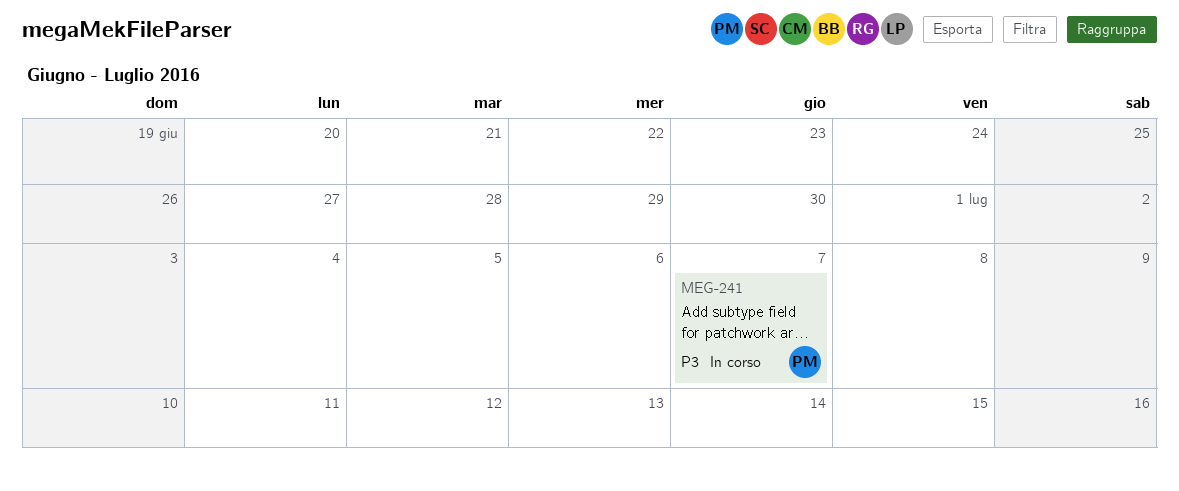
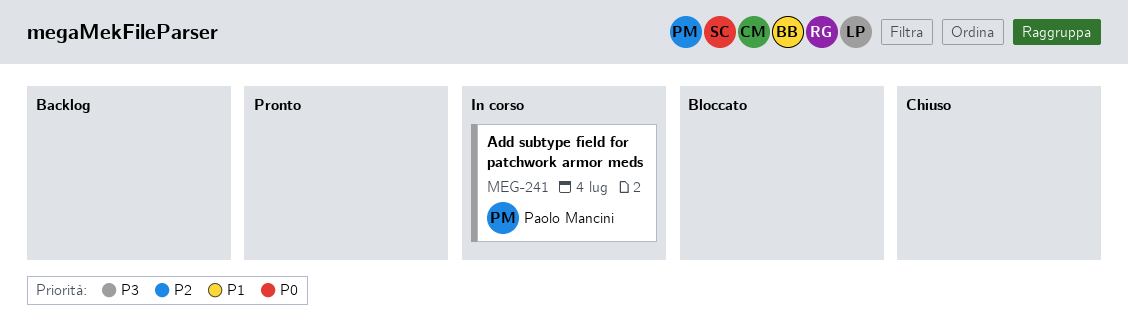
MEG-241, due: Jul 7 -> Jul 4

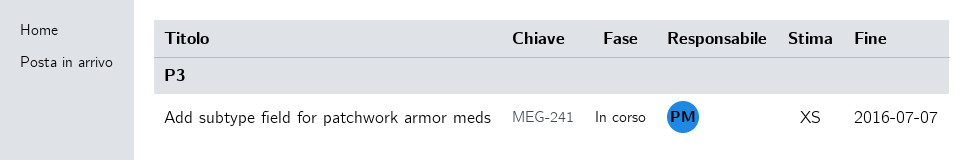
MEG-241, due: Jul 4 -> Jul 7

